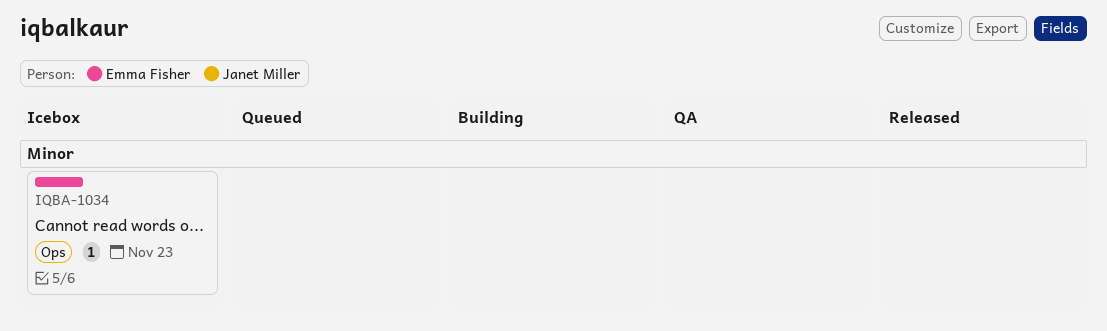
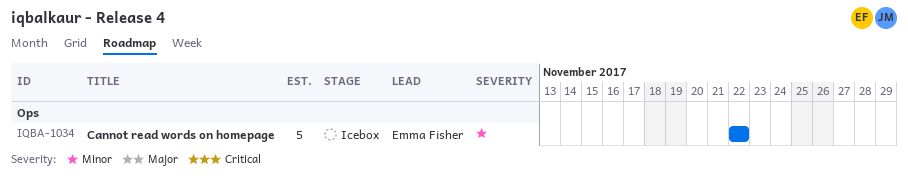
IQBA-1034, estimate: 1 -> 5
IQBA-1034, due: Nov 23 -> Nov 22

